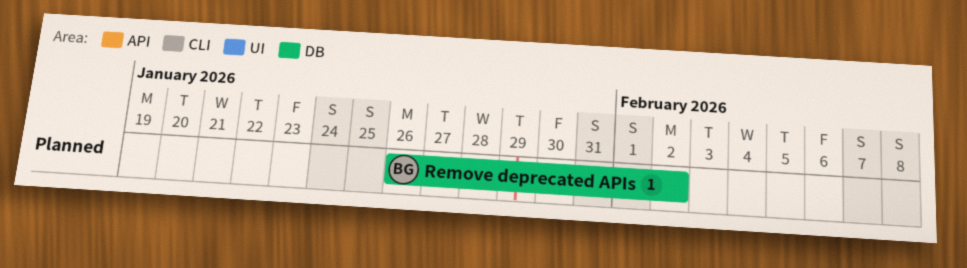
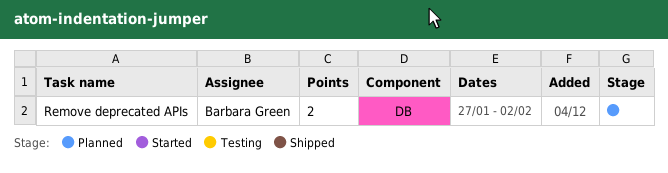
Remove deprecated APIs, estimate: 1 -> 2
Remove deprecated APIs, start: Jan 26 -> Jan 27

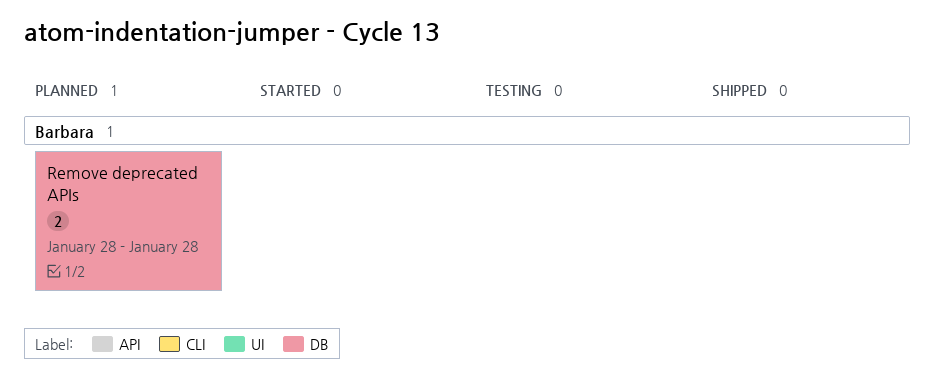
Remove deprecated APIs, start: Jan 27 -> Jan 28
Remove deprecated APIs, due: Feb 2 -> Jan 28

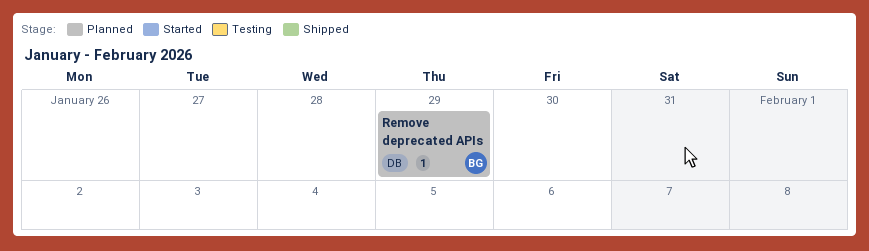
Remove deprecated APIs, estimate: 2 -> 1
Remove deprecated APIs, due: Jan 28 -> Jan 29

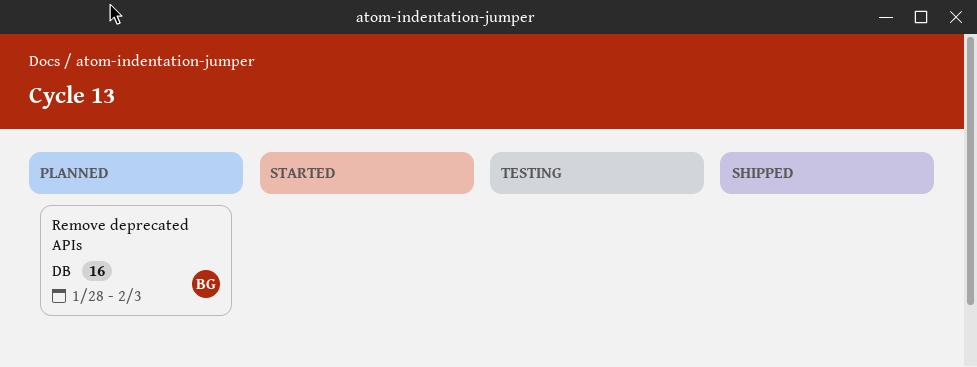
Remove deprecated APIs, estimate: 1 -> 16
Remove deprecated APIs, due: Jan 29 -> Feb 3

